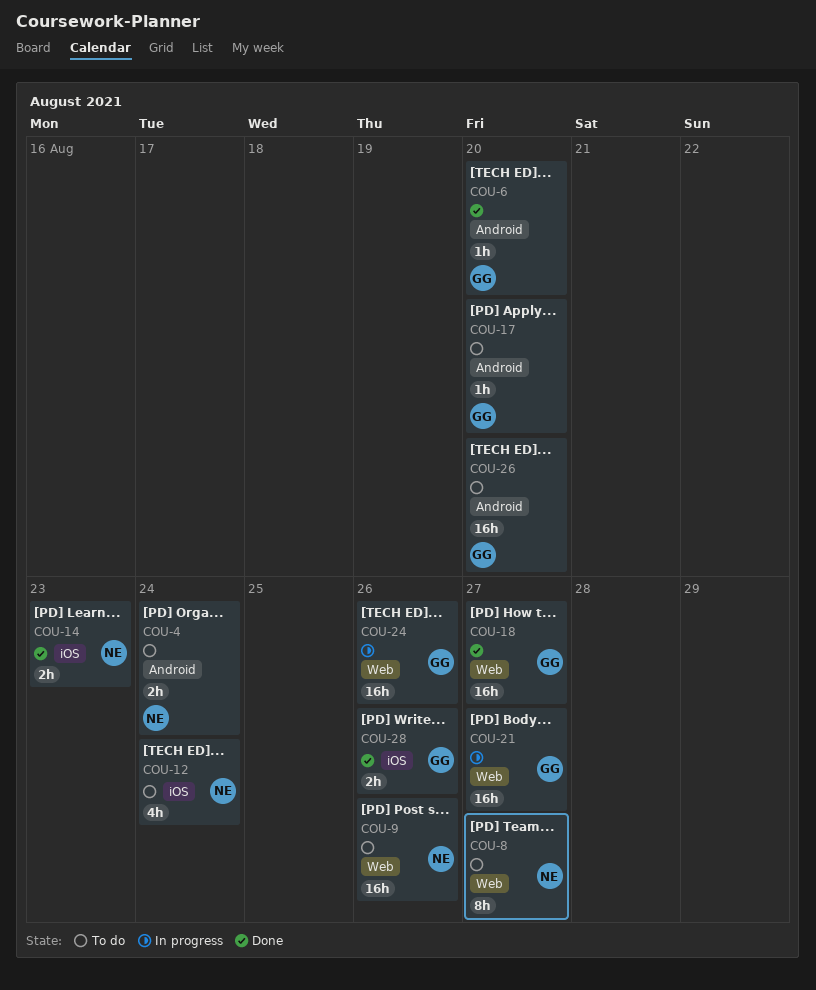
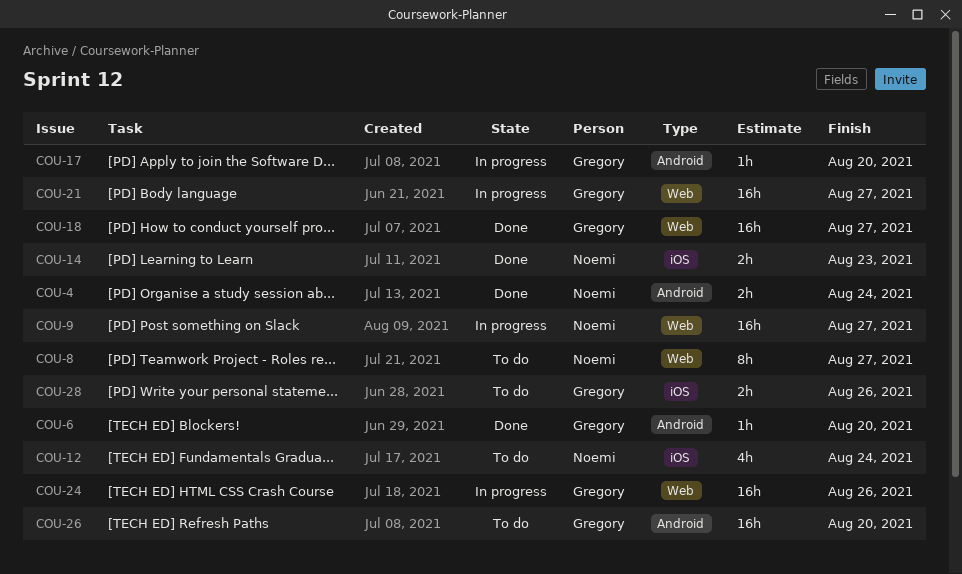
COU-4, status: To do -> Done
COU-9, status: To do -> In progress
COU-9, due: Aug 26 -> Aug 27
COU-17, status: To do -> In progress
COU-28, status: Done -> To do

